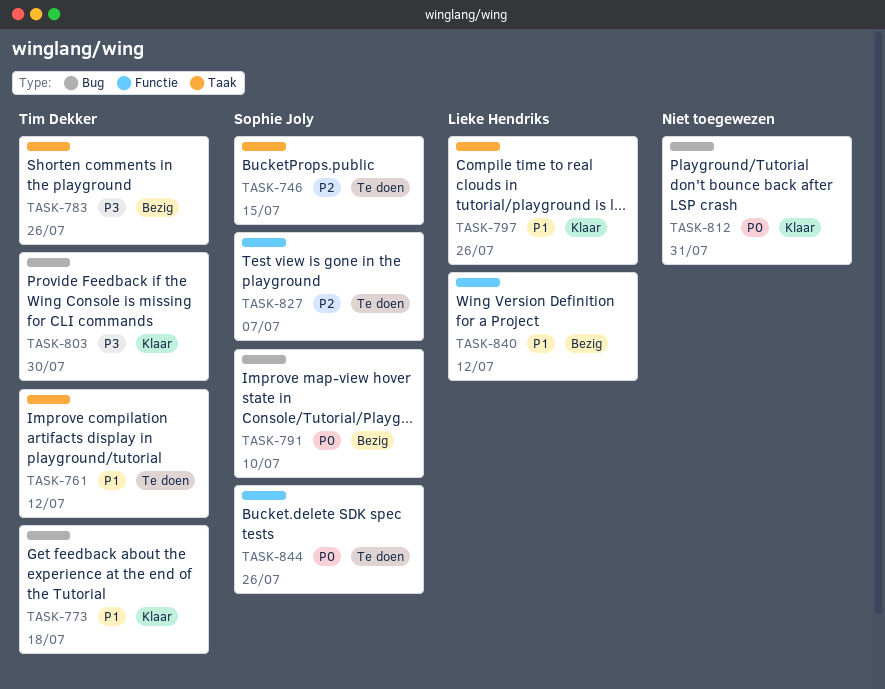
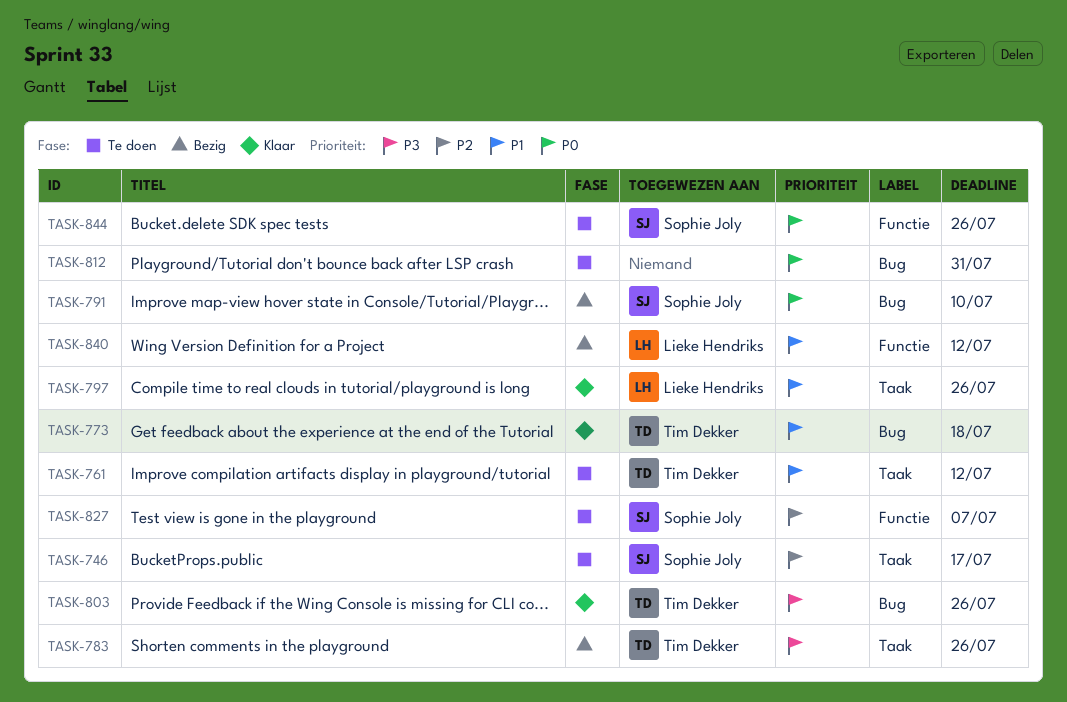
TASK-746, due: Jul 15 -> Jul 17
TASK-803, due: Jul 30 -> Jul 26
TASK-812, status: Klaar -> Te doen

